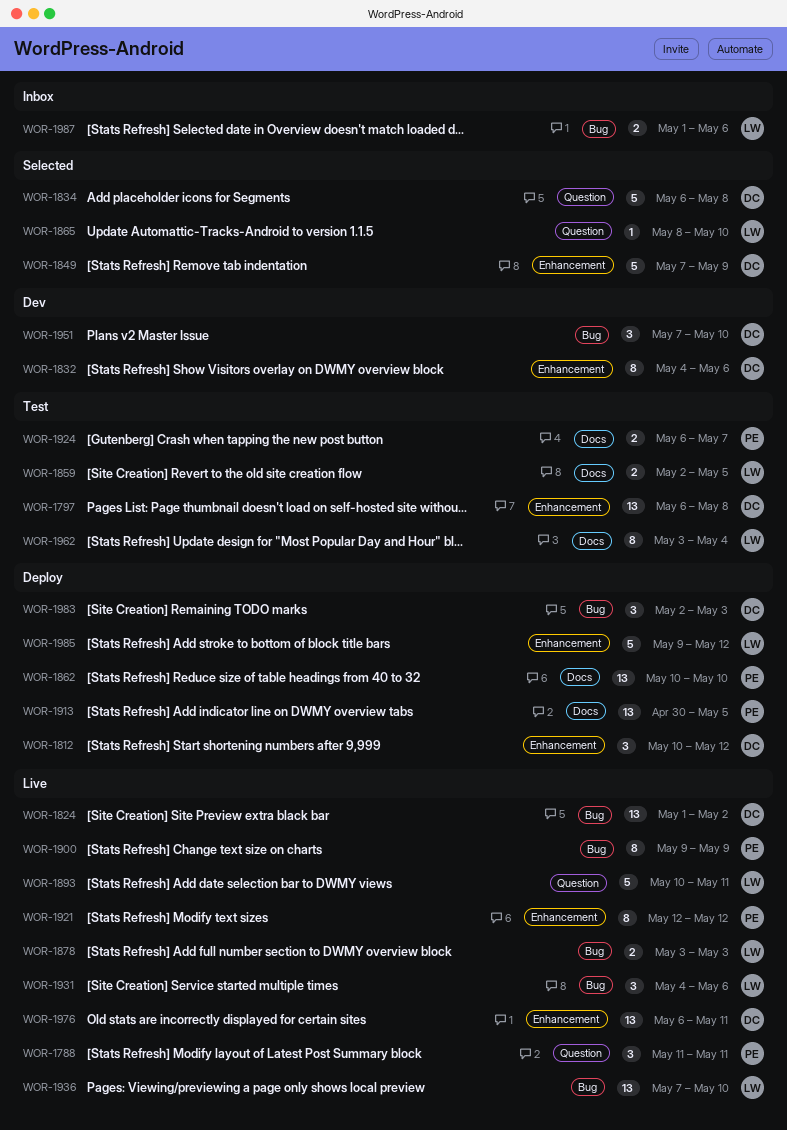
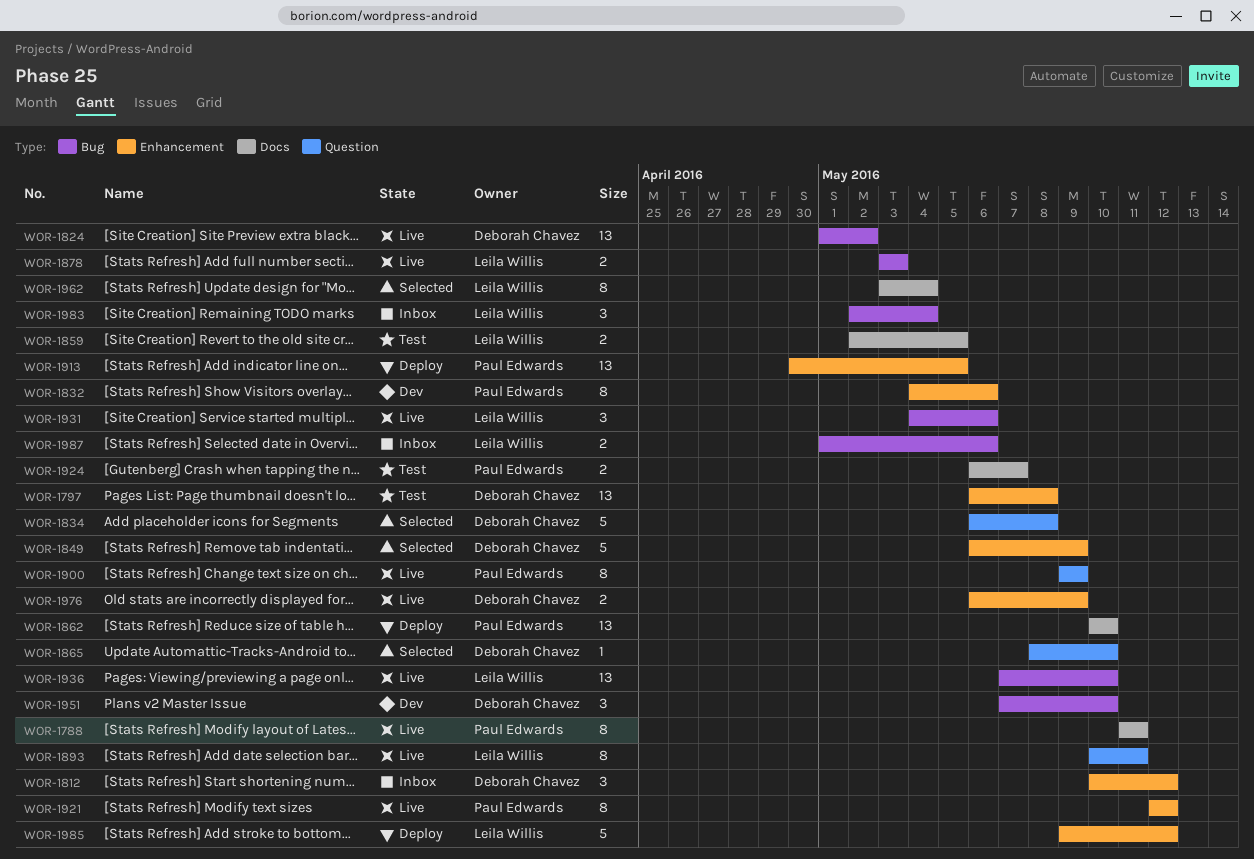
WOR-1788, label: Question -> Docs
WOR-1788, estimate: 3 -> 8
WOR-1812, status: Deploy -> Inbox
WOR-1832, owner: Deborah Chavez -> Paul Edwards
WOR-1849, start: May 7 -> May 6
WOR-1865, owner: Leila Willis -> Deborah Chavez
WOR-1893, estimate: 5 -> 8
WOR-1900, label: Bug -> Question
WOR-1913, label: Docs -> Enhancement
WOR-1962, status: Test -> Selected
WOR-1976, estimate: 13 -> 2
WOR-1976, due: May 11 -> May 9
WOR-1983, status: Deploy -> Inbox
WOR-1983, owner: Deborah Chavez -> Leila Willis
WOR-1983, due: May 3 -> May 4

